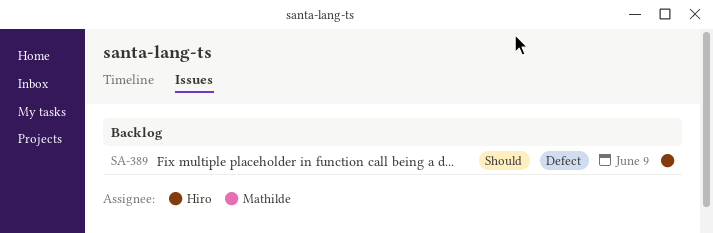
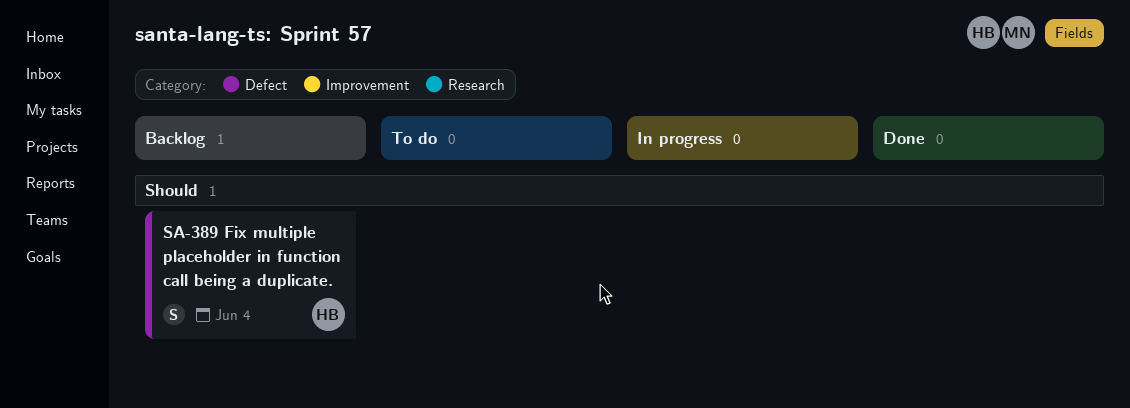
SA-389, due: Jun 9 -> Jun 4

